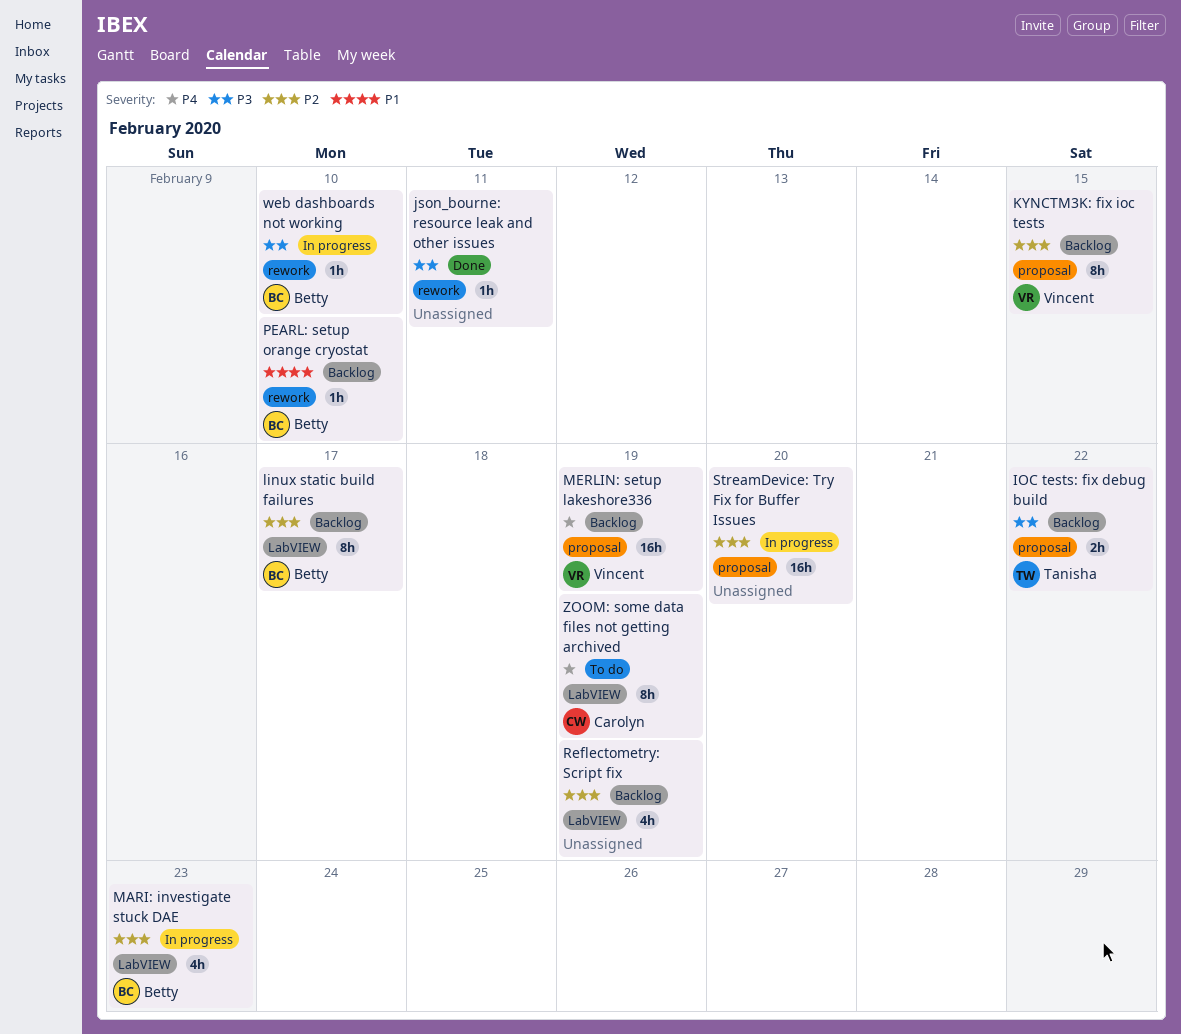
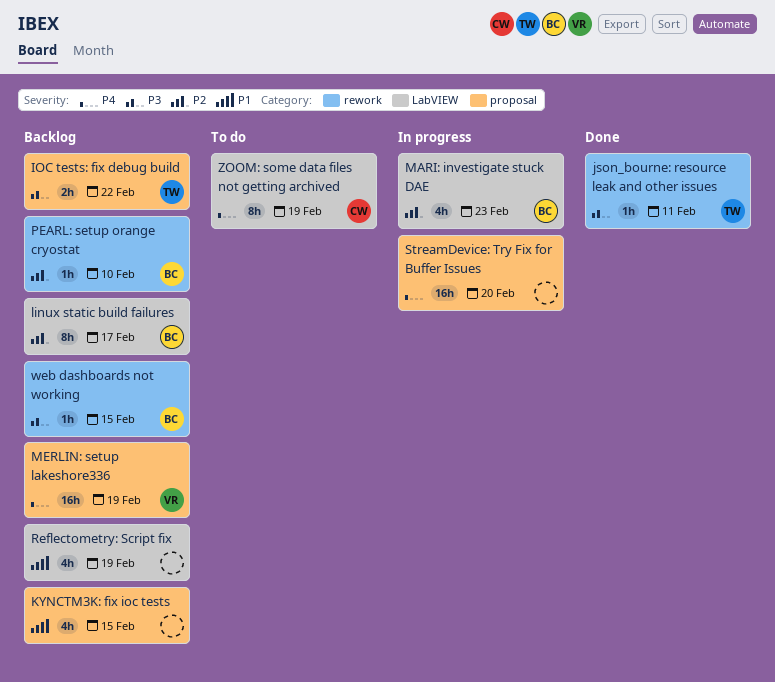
json_bourne: resource leak and other issues, owner: none -> Tanisha
KYNCTM3K: fix ioc tests, owner: Vincent -> none
KYNCTM3K: fix ioc tests, priority: P2 -> P1
KYNCTM3K: fix ioc tests, estimate: 8h -> 4h
PEARL: setup orange cryostat, priority: P1 -> P2
Reflectometry: Script fix, priority: P2 -> P1
StreamDevice: Try Fix for Buffer Issues, priority: P2 -> P4
web dashboards not working, status: In progress -> Backlog
web dashboards not working, due: Feb 10 -> Feb 15

